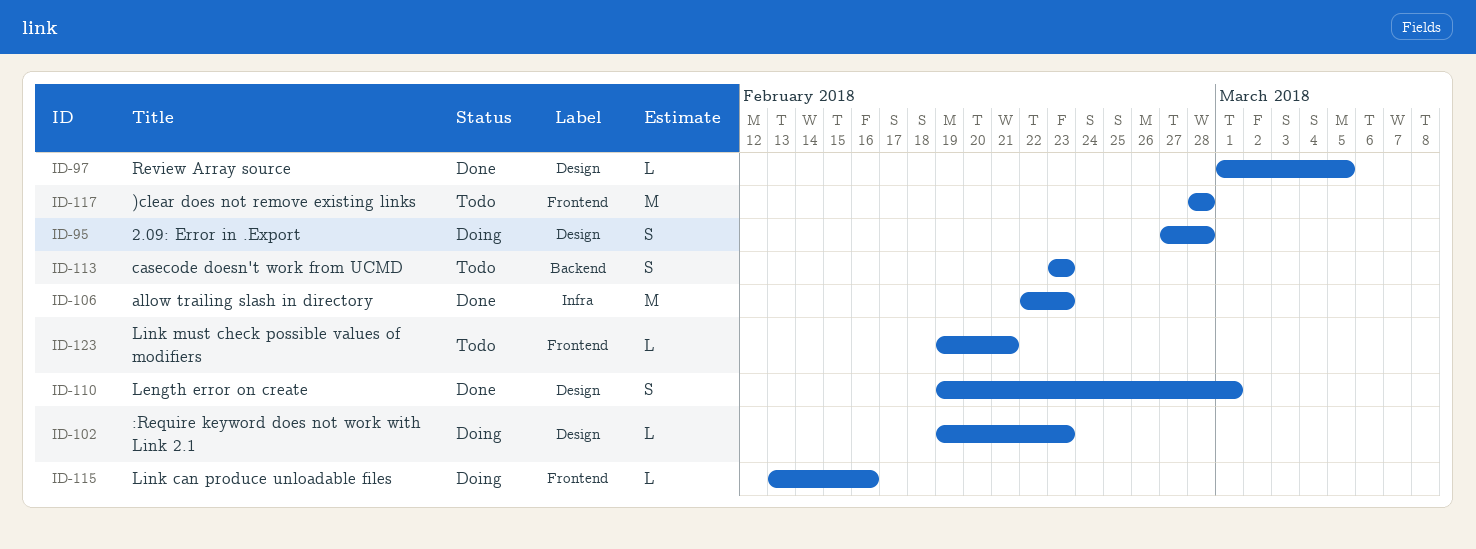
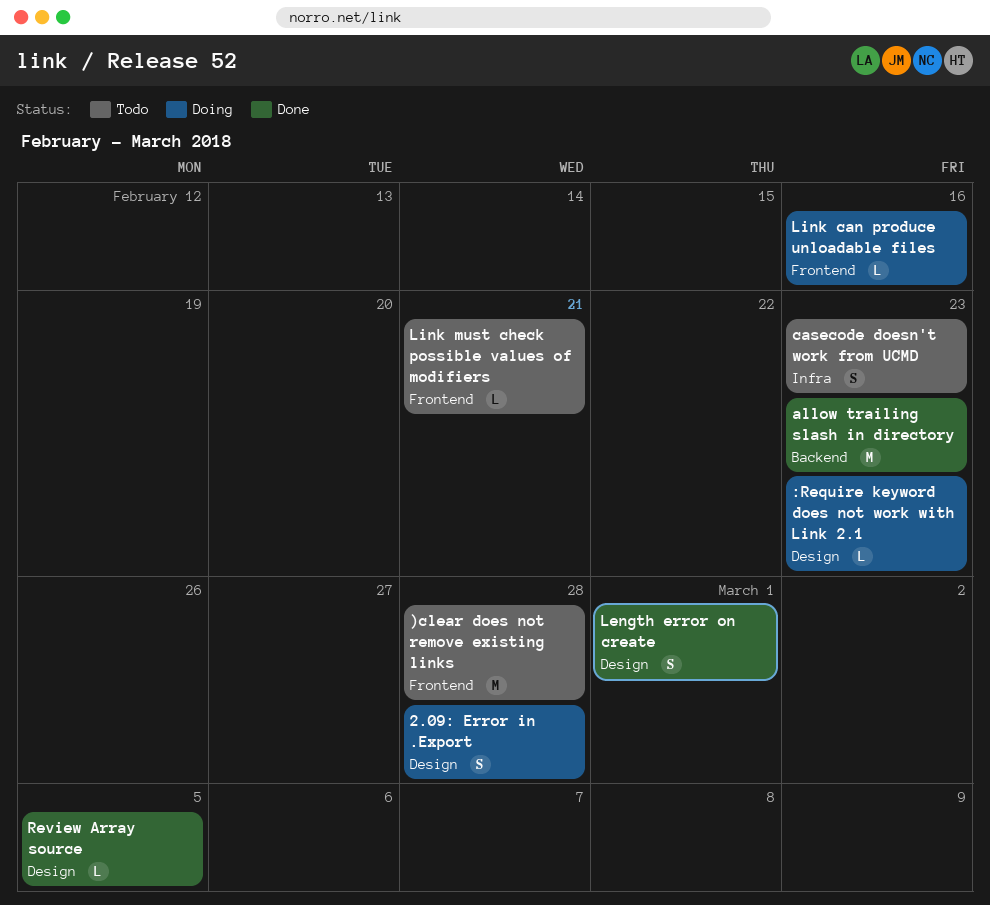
allow trailing slash in directory, label: Infra -> Backend
casecode doesn't work from UCMD, label: Backend -> Infra

